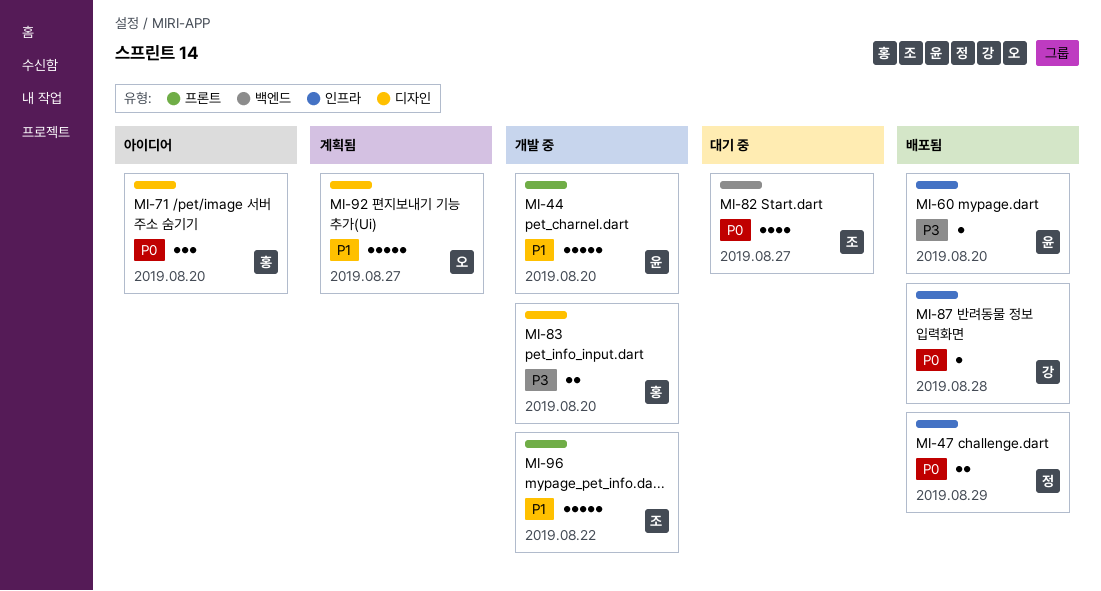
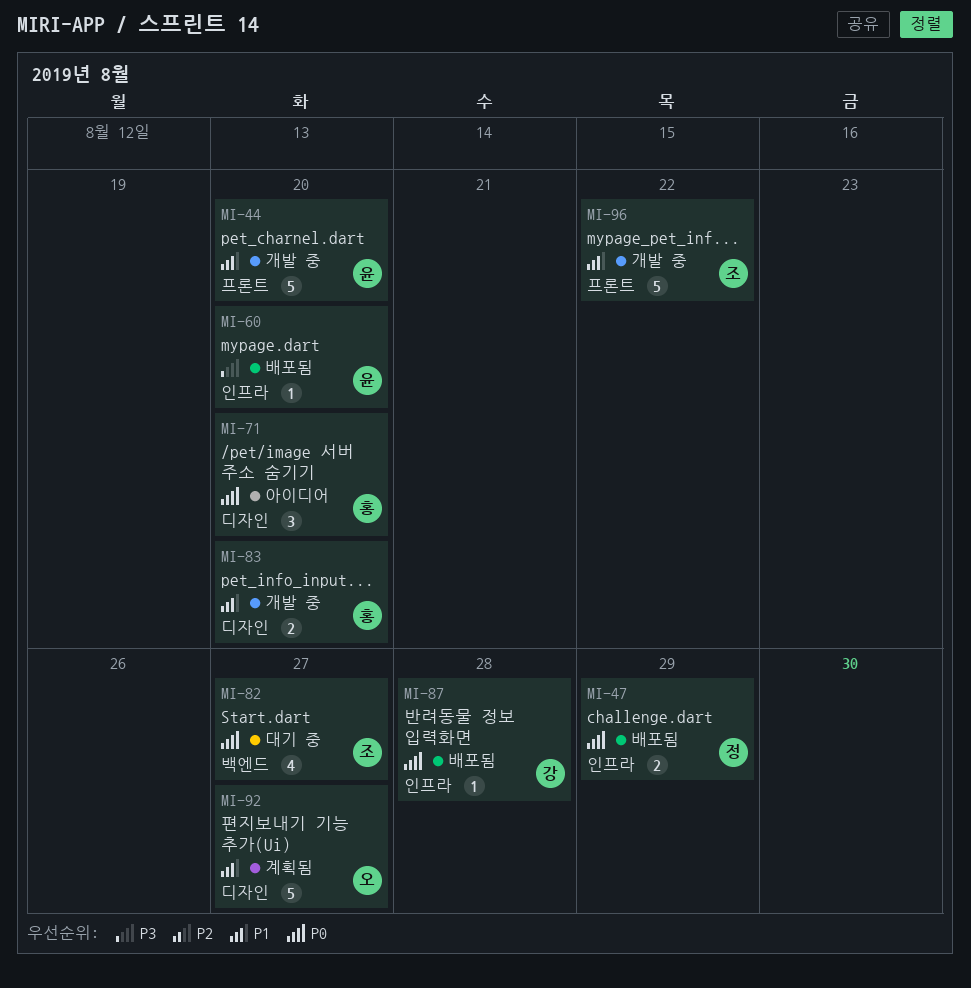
MI-83, priority: P3 -> P1

